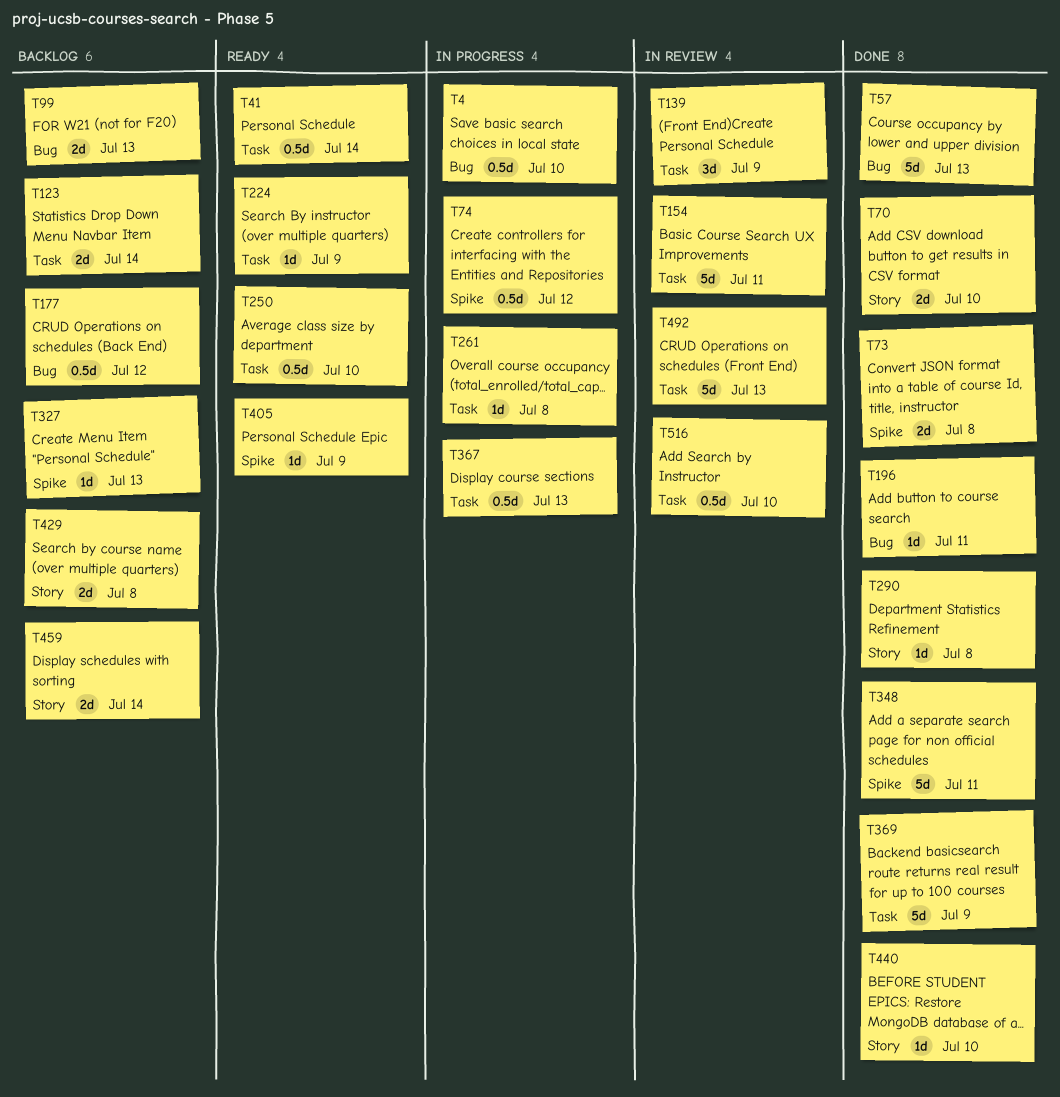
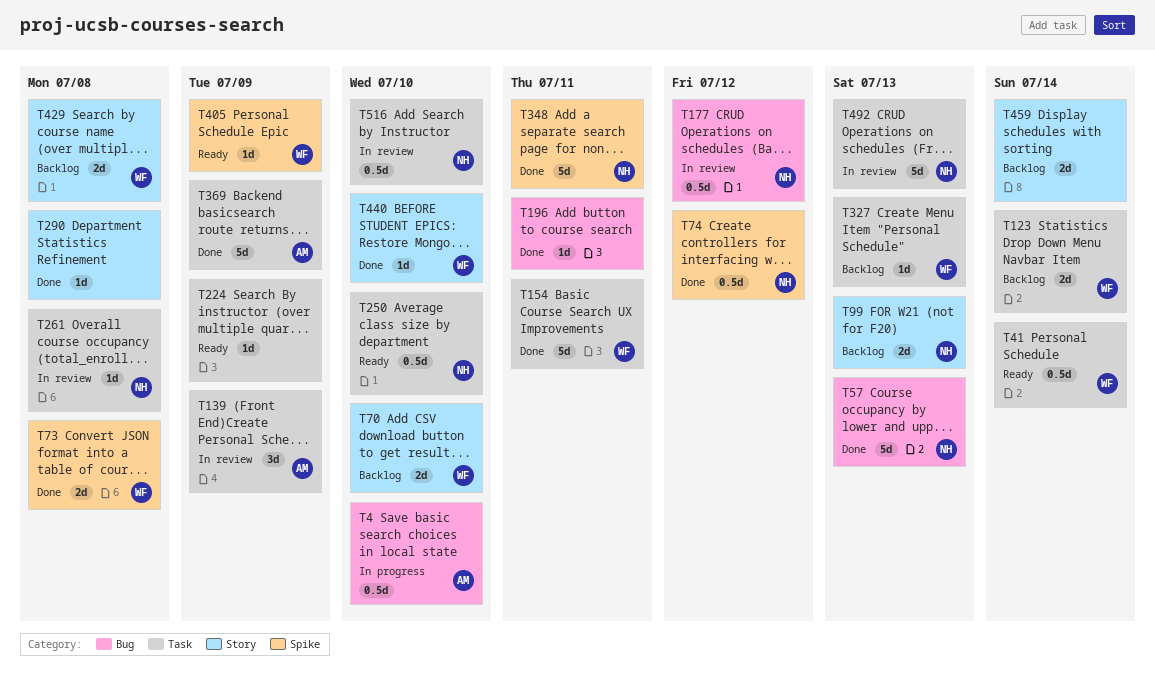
T70, status: Done -> Backlog
T74, status: In progress -> Done
T99, label: Bug -> Story
T154, status: In review -> Done
T177, status: Backlog -> In review
T261, status: In progress -> In review
T327, label: Spike -> Task
T367: present -> none

